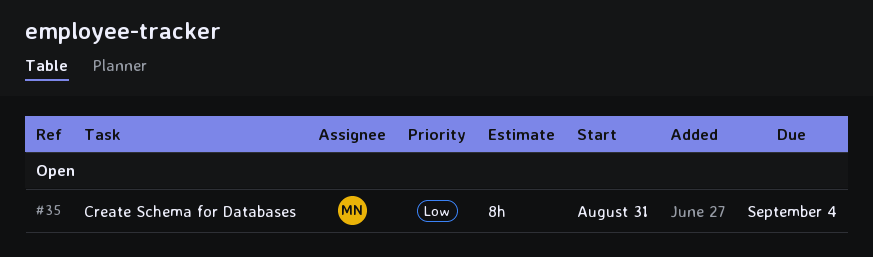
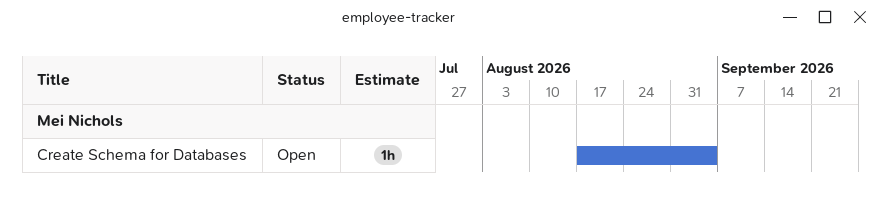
Create Schema for Databases, estimate: 8h -> 1h
Create Schema for Databases, start: Aug 31 -> Aug 17

